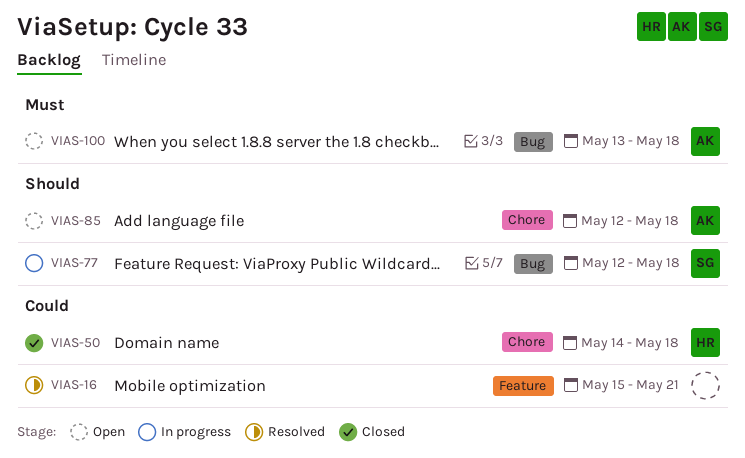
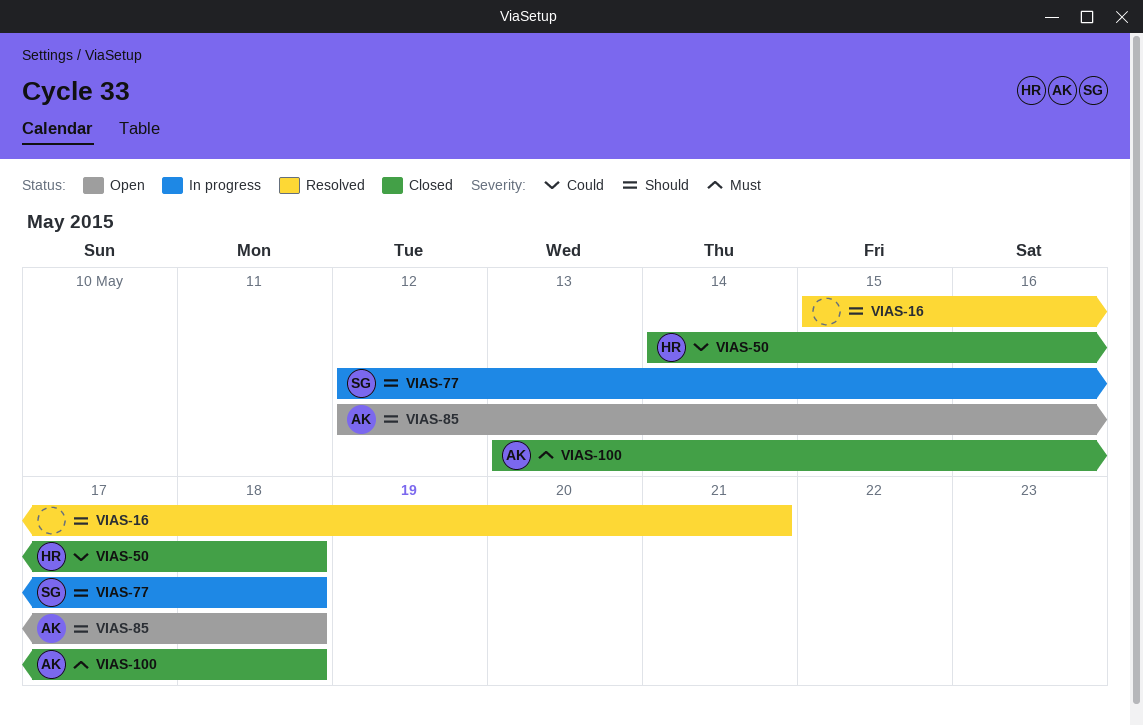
VIAS-16, priority: Could -> Should
VIAS-100, status: Open -> Closed

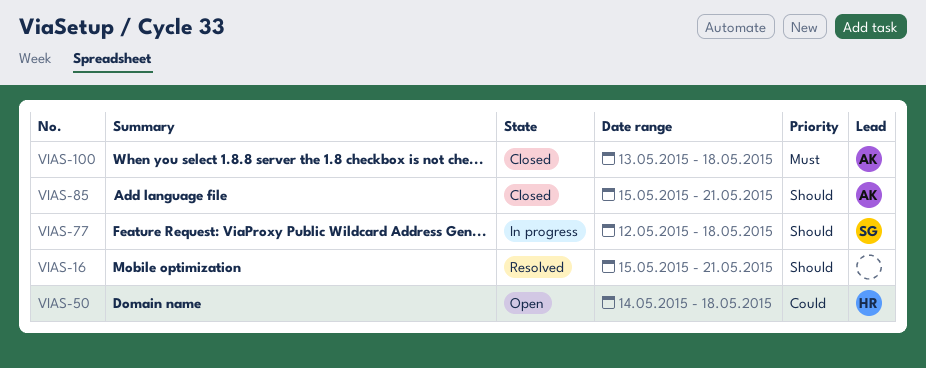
VIAS-50, status: Closed -> Open
VIAS-85, status: Open -> Closed
VIAS-85, start: May 12 -> May 15
VIAS-85, due: May 18 -> May 21

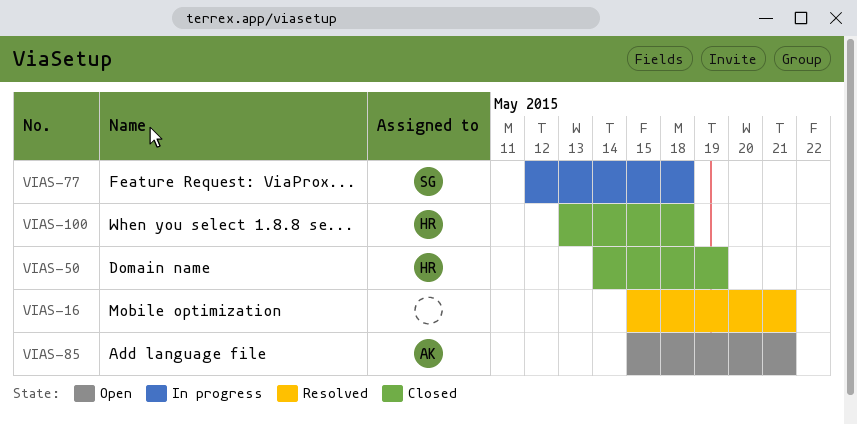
VIAS-50, status: Open -> Closed
VIAS-50, due: May 18 -> May 19
VIAS-85, status: Closed -> Open
VIAS-100, owner: AK -> HR

